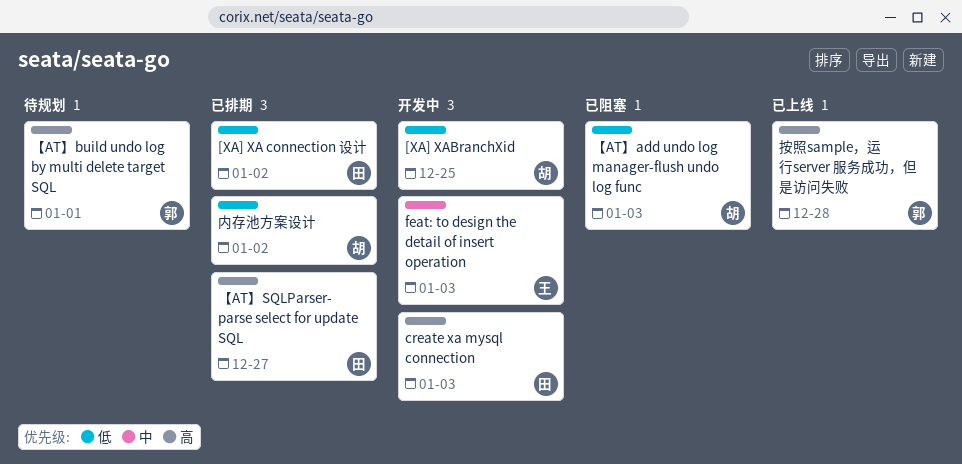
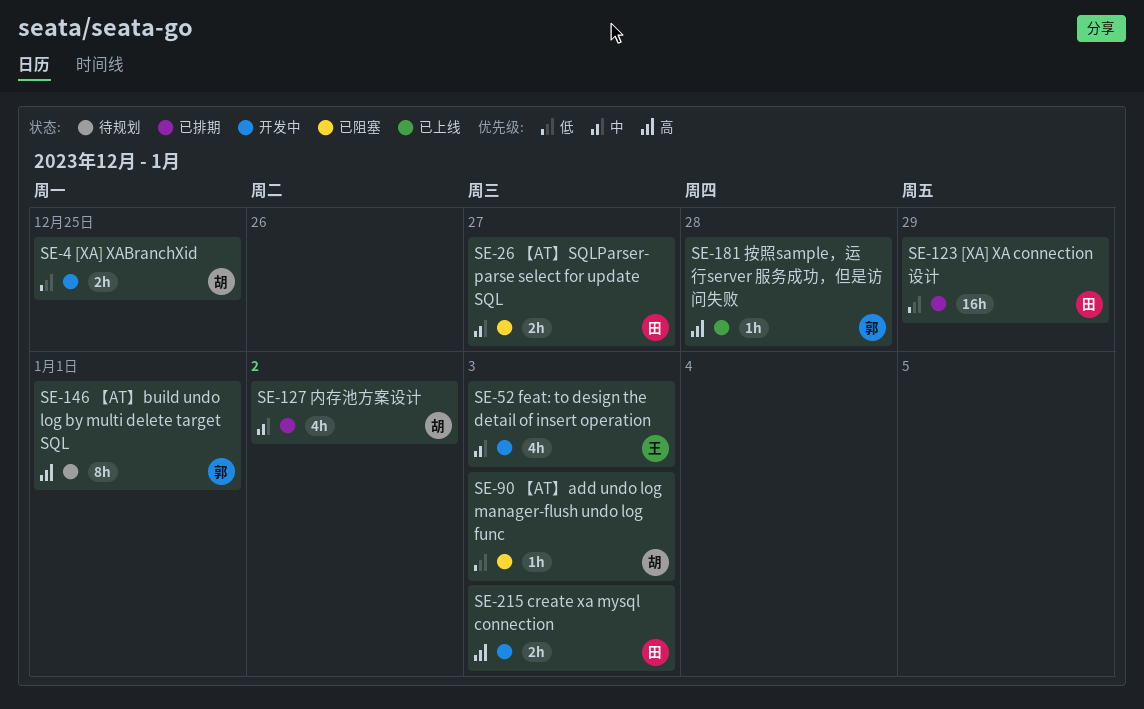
[XA] XA connection 设计, due: Jan 2 -> Dec 29
【AT】SQLParser- parse select for update SQL, status: 已排期 -> 已阻塞
【AT】SQLParser- parse select for update SQL, priority: 高 -> 中
内存池方案设计, priority: 低 -> 中

